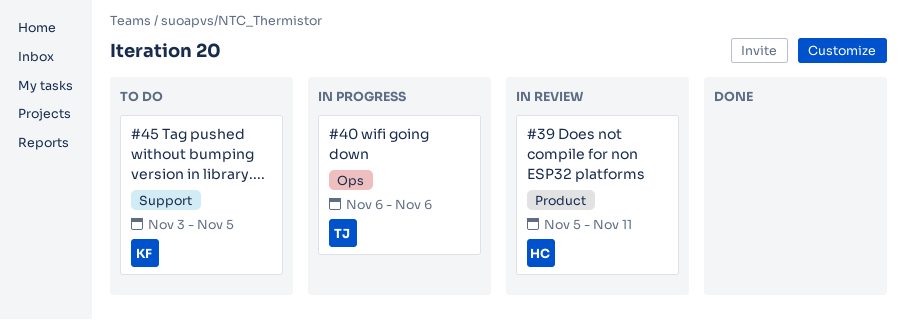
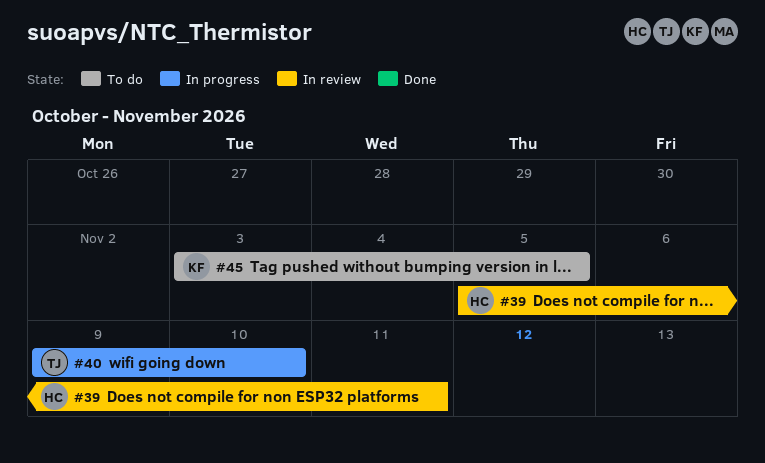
#40, start: Nov 6 -> Nov 9
#40, due: Nov 6 -> Nov 10

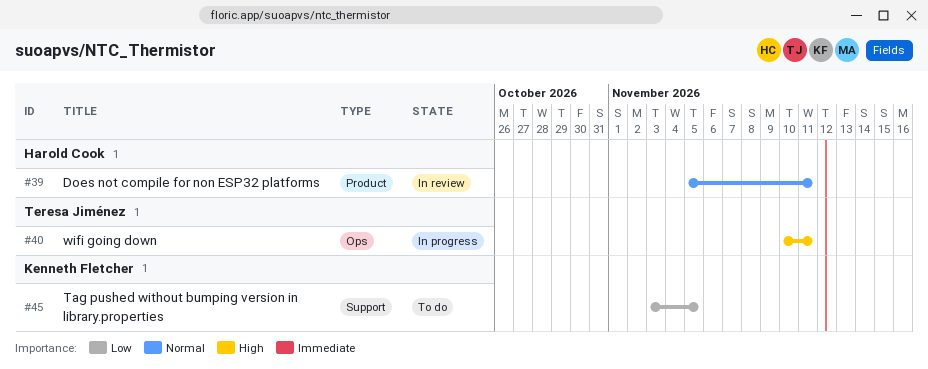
#40, start: Nov 9 -> Nov 10
#40, due: Nov 10 -> Nov 11

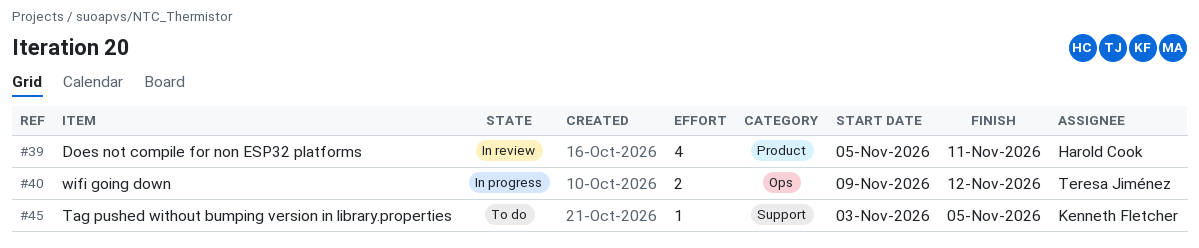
#40, start: Nov 10 -> Nov 9
#40, due: Nov 11 -> Nov 12

